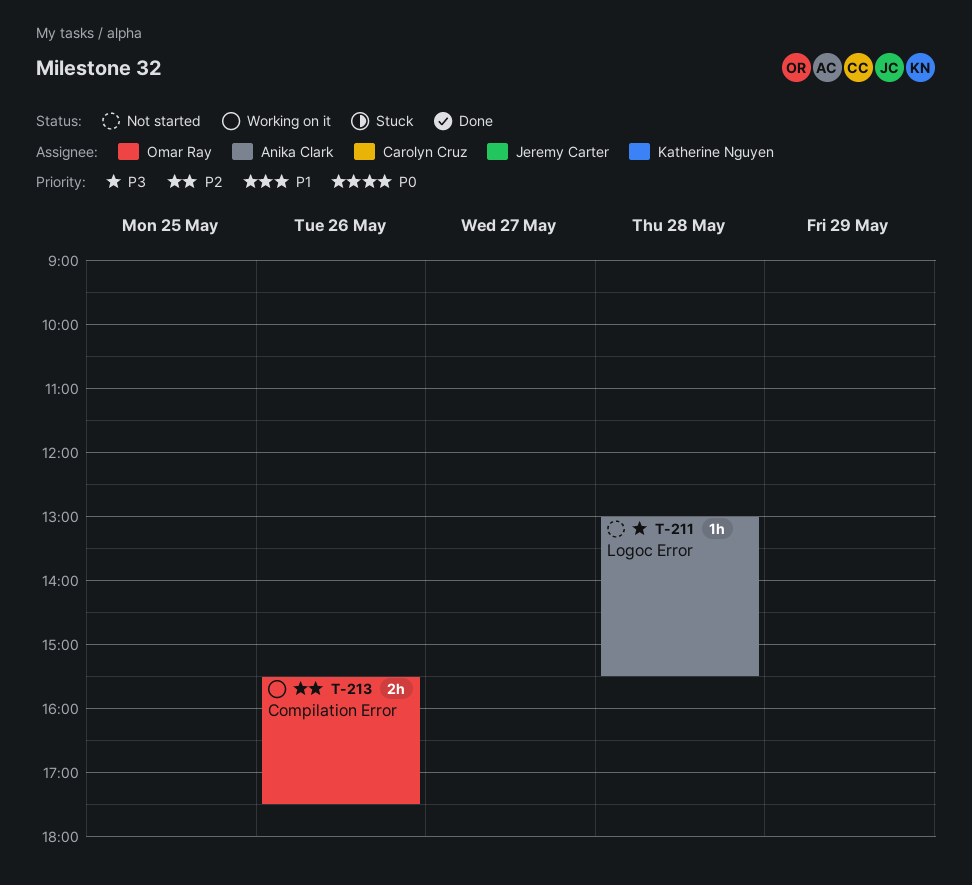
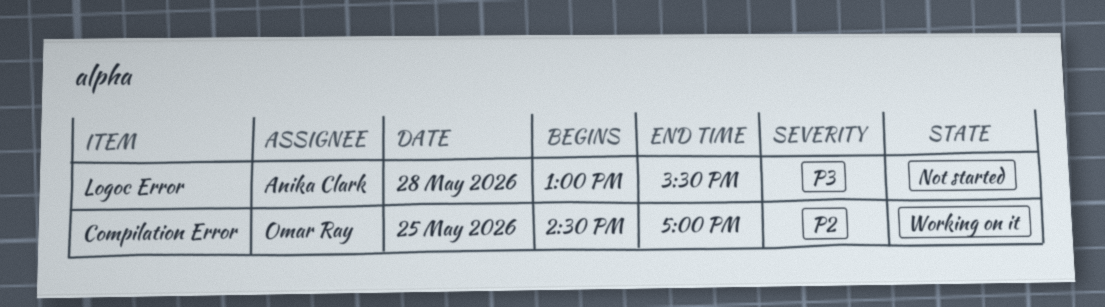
Compilation Error, day: May 26 -> May 25
Compilation Error, begins: 15:30 -> 14:30
Compilation Error, ends: 17:30 -> 17:00

